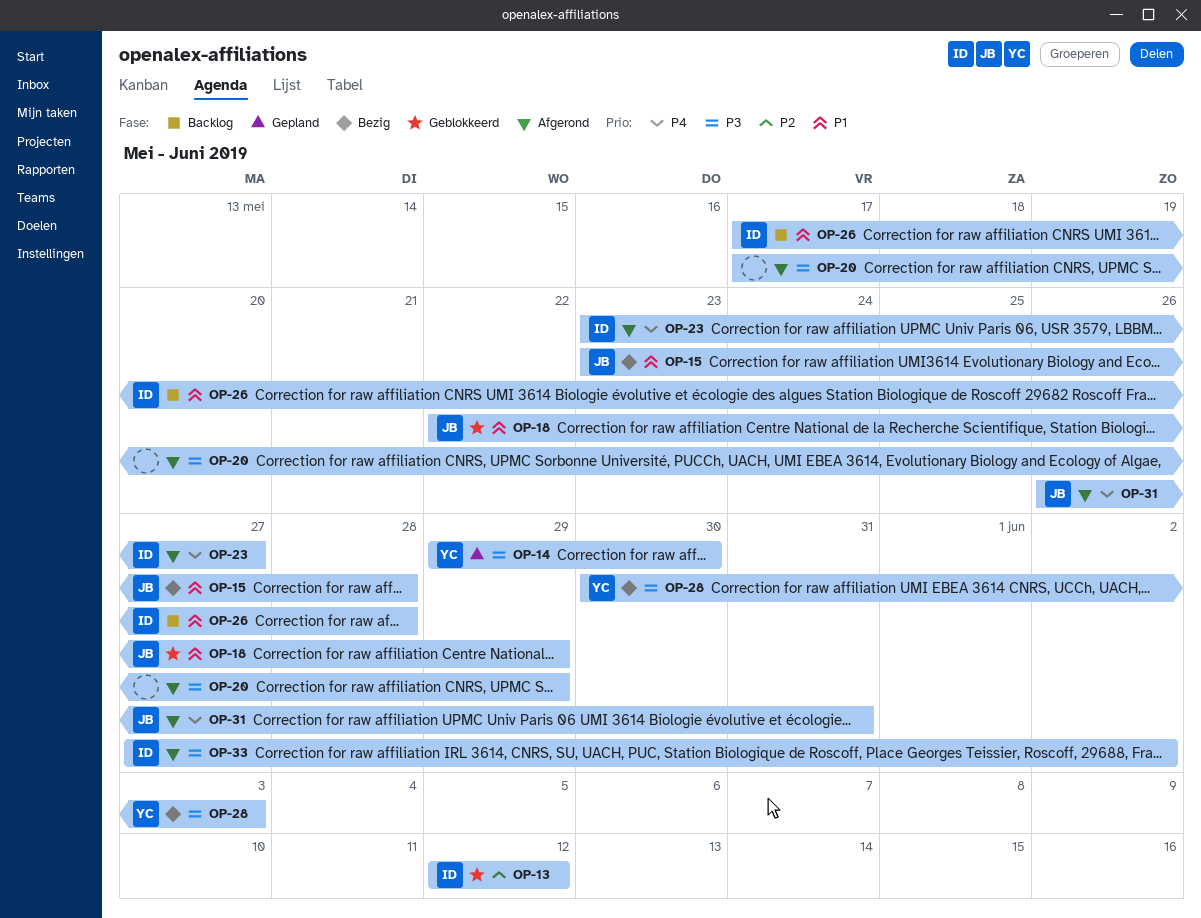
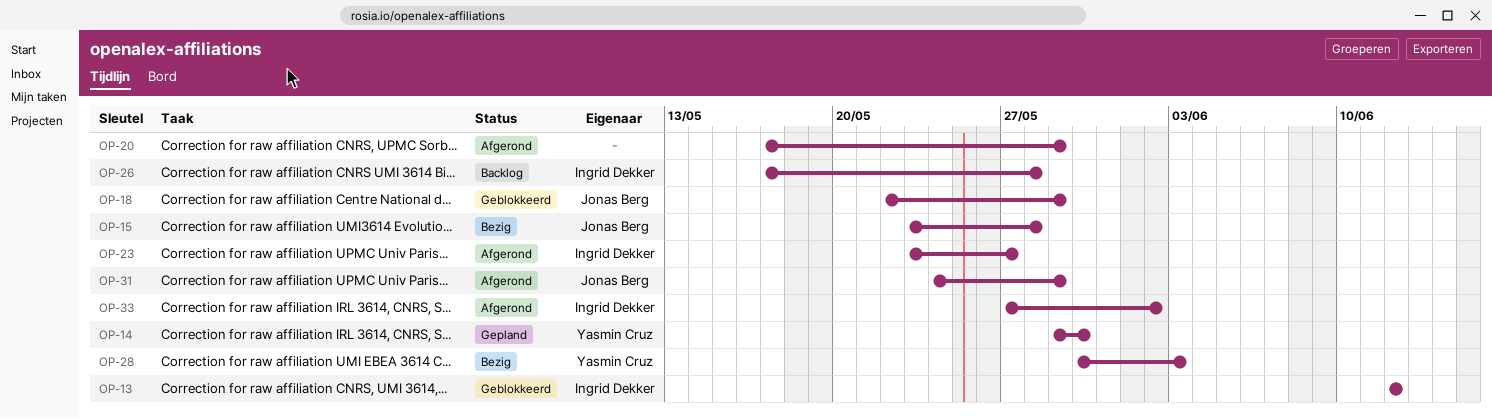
OP-31, start: May 26 -> May 24
OP-31, due: May 31 -> May 29

